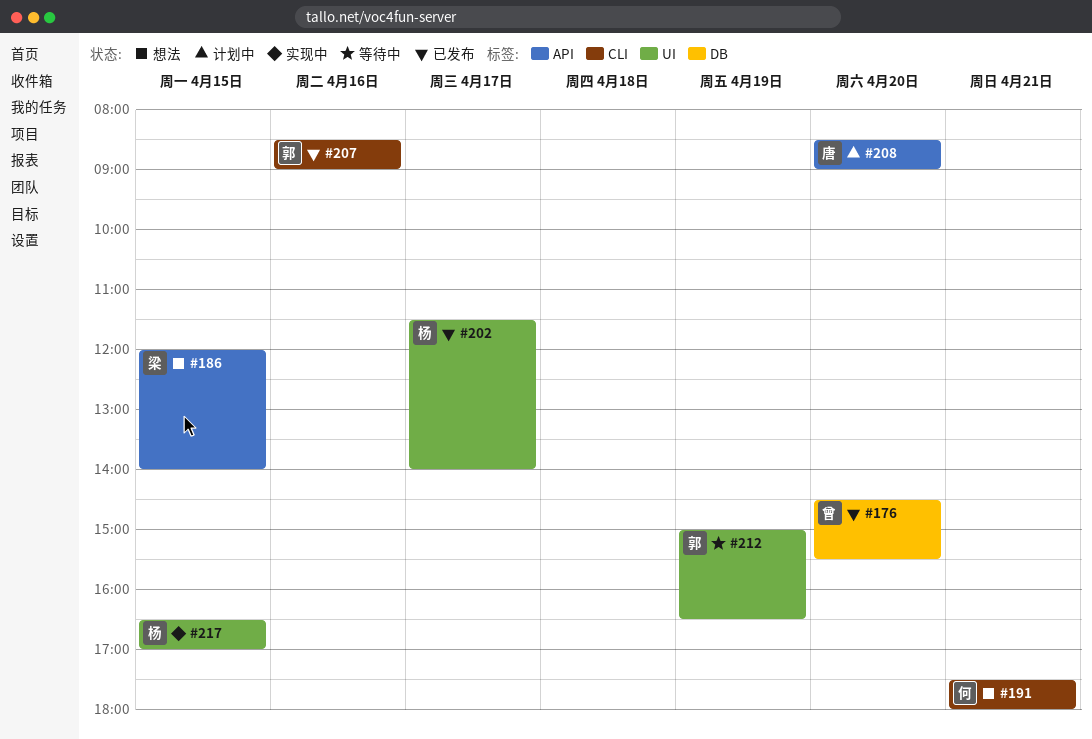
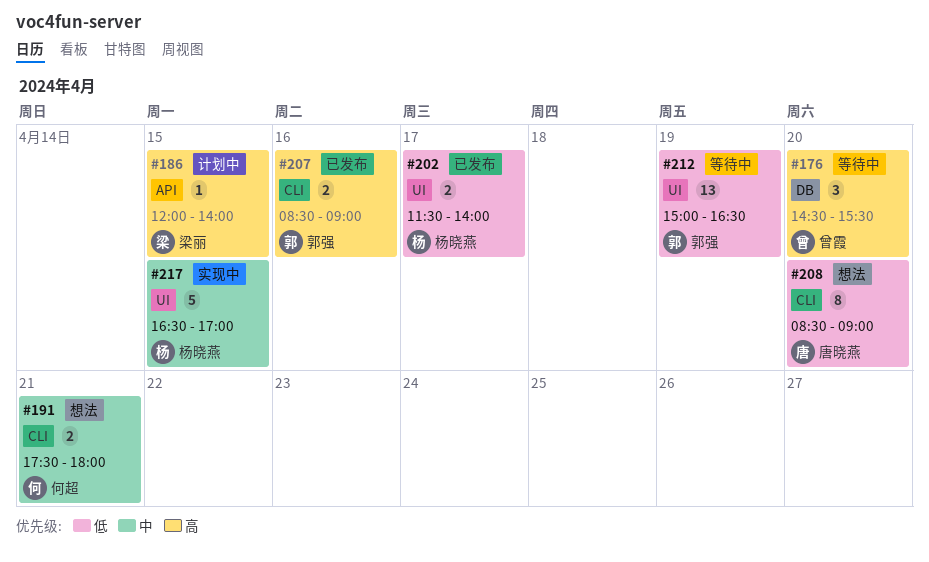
#176, status: 已发布 -> 等待中
#186, status: 想法 -> 计划中
#208, status: 计划中 -> 想法
#208, label: API -> CLI

